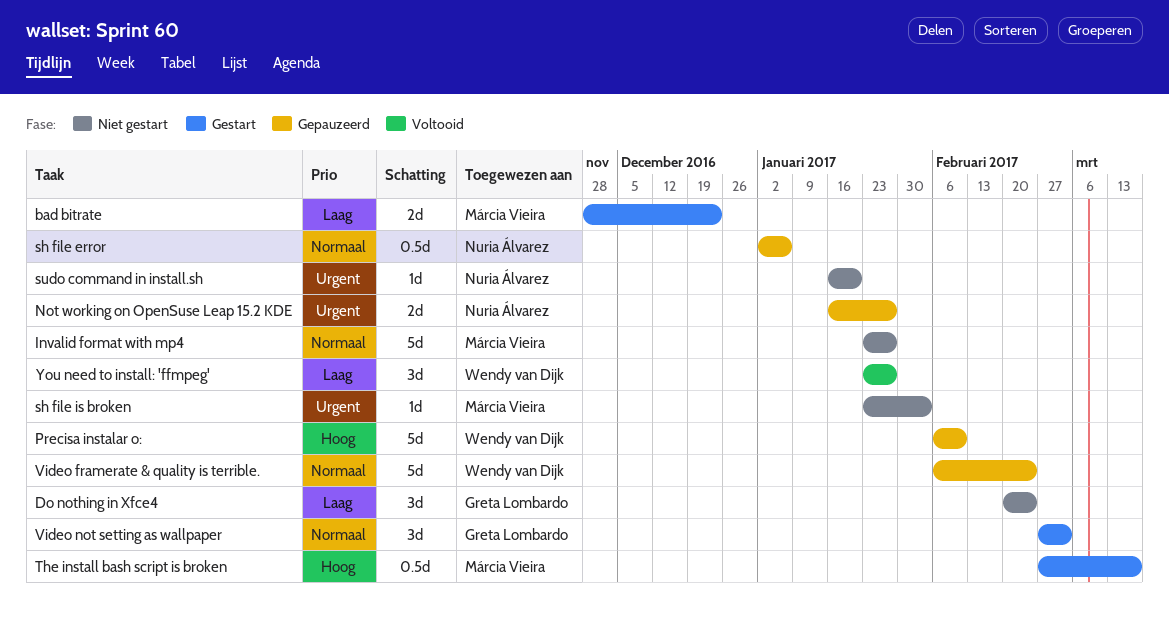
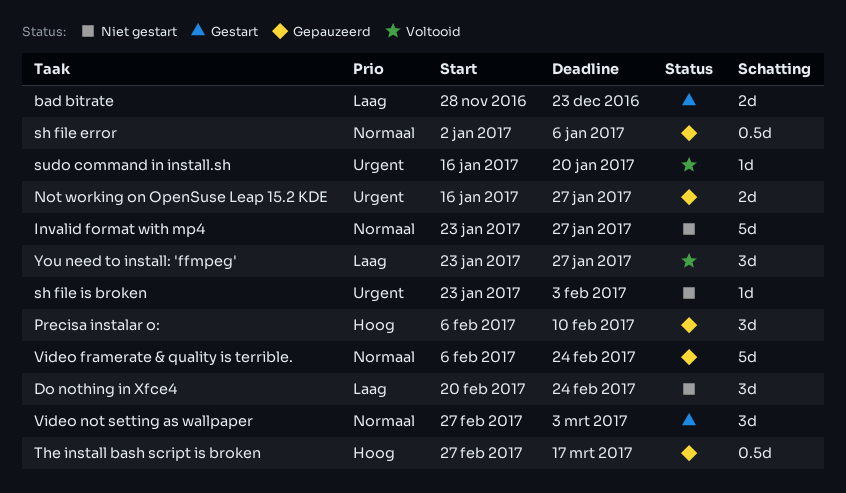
Precisa instalar o:, estimate: 5d -> 3d
sudo command in install.sh, status: Niet gestart -> Voltooid
The install bash script is broken, status: Gestart -> Gepauzeerd

